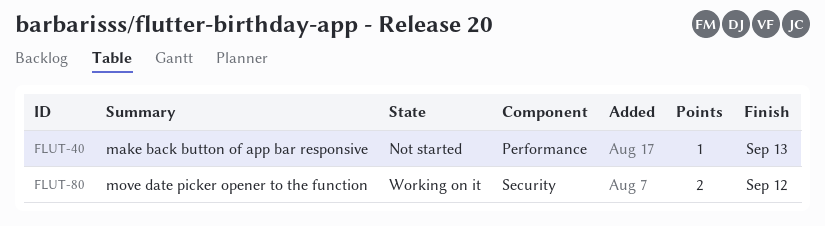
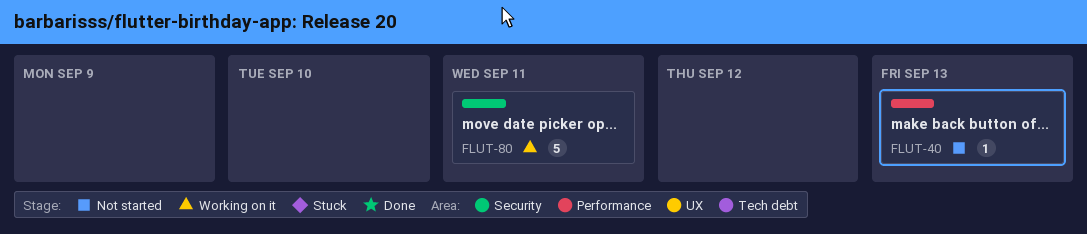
FLUT-80, estimate: 2 -> 5
FLUT-80, due: Sep 12 -> Sep 11

